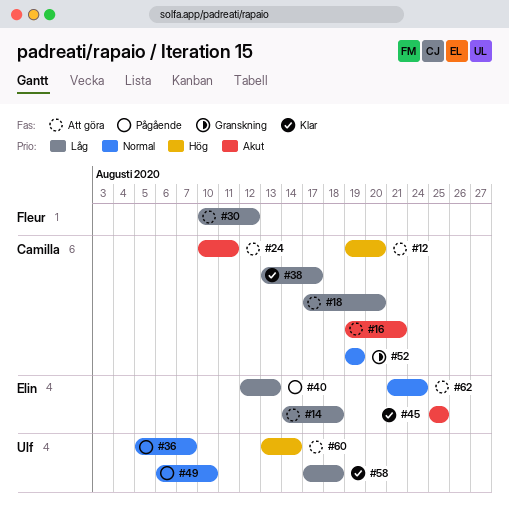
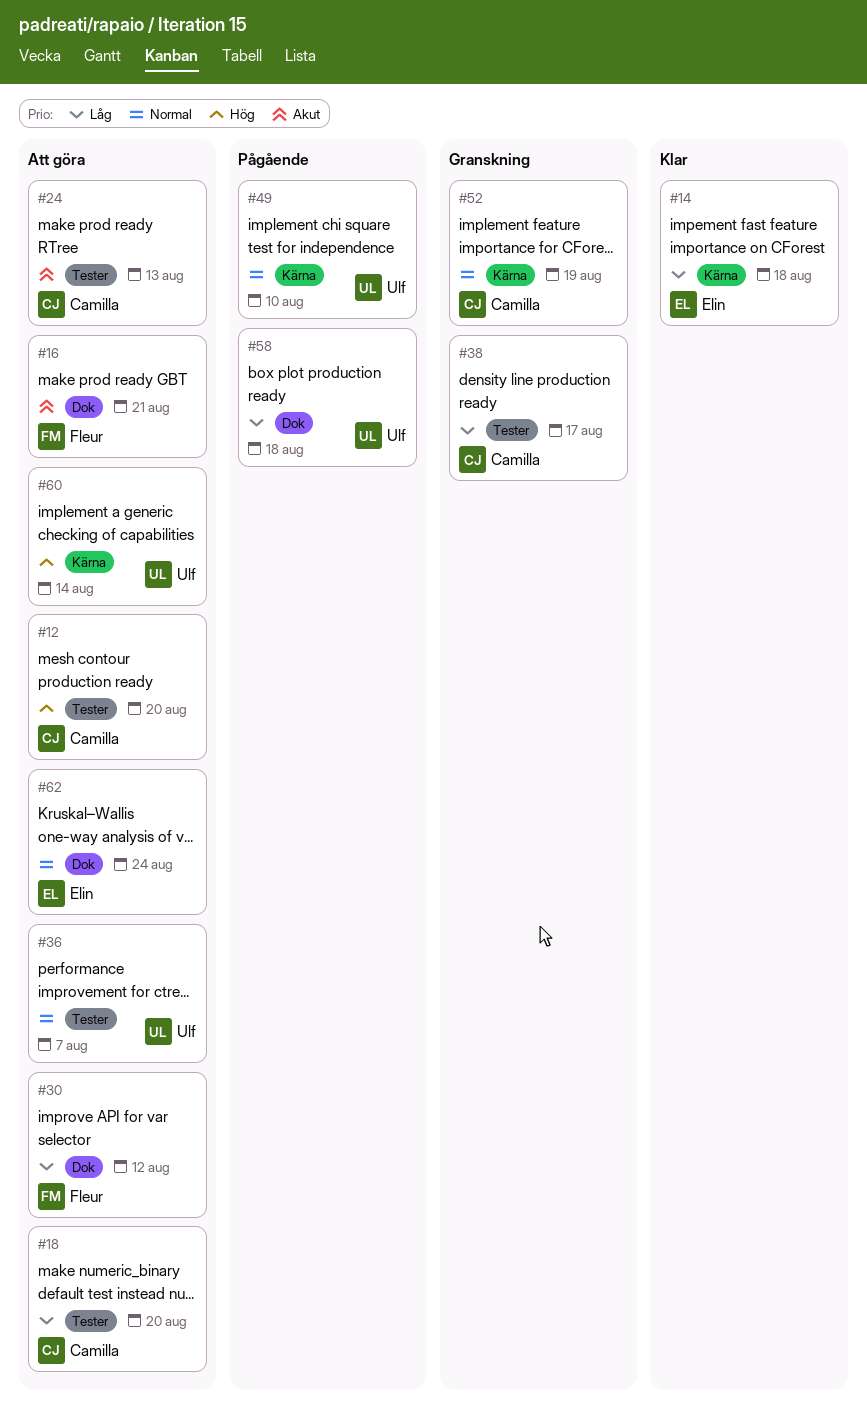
#14, status: Att göra -> Klar
#16, owner: Camilla -> Fleur
#24, due: Aug 11 -> Aug 13
#36, status: Pågående -> Att göra
#38, status: Klar -> Granskning
#40: present -> none
#45: present -> none
#58, status: Klar -> Pågående

